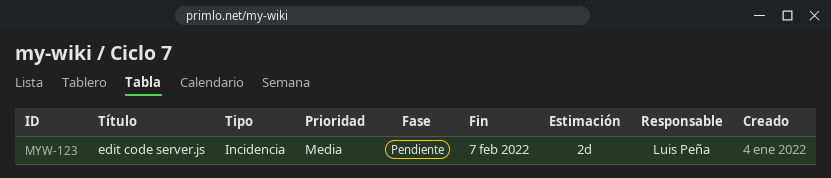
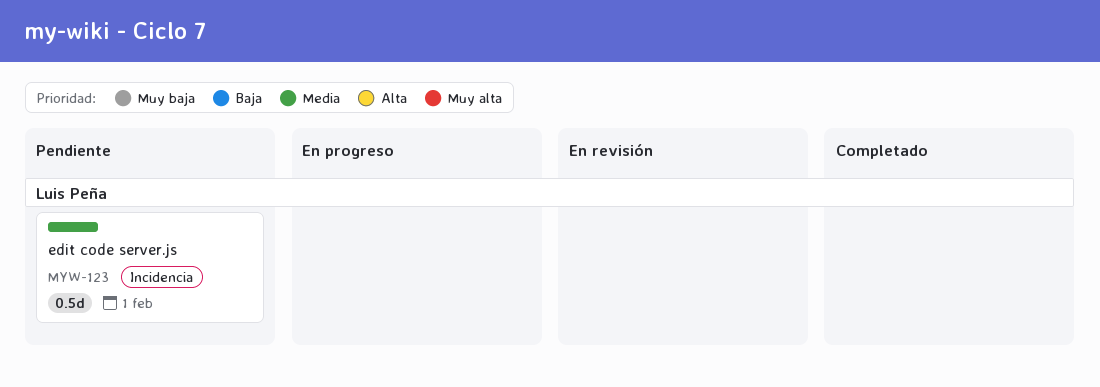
MYW-123, estimate: 2d -> 0.5d
MYW-123, due: Feb 7 -> Feb 1

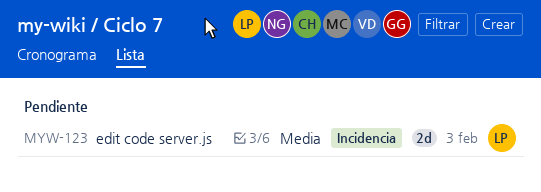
MYW-123, estimate: 0.5d -> 2d
MYW-123, due: Feb 1 -> Feb 3

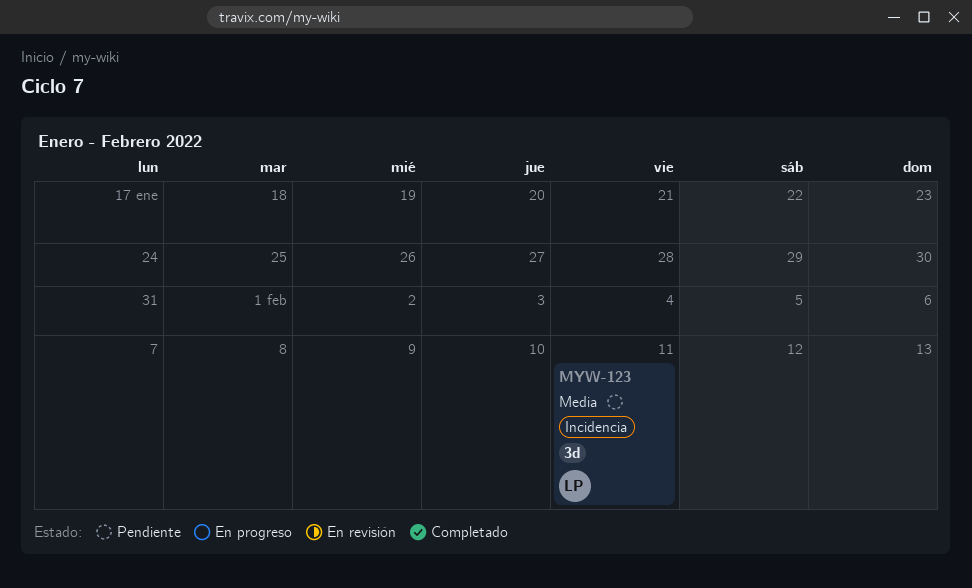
MYW-123, estimate: 2d -> 3d
MYW-123, due: Feb 3 -> Feb 11

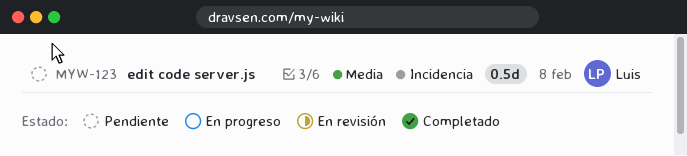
MYW-123, estimate: 3d -> 0.5d
MYW-123, due: Feb 11 -> Feb 8

